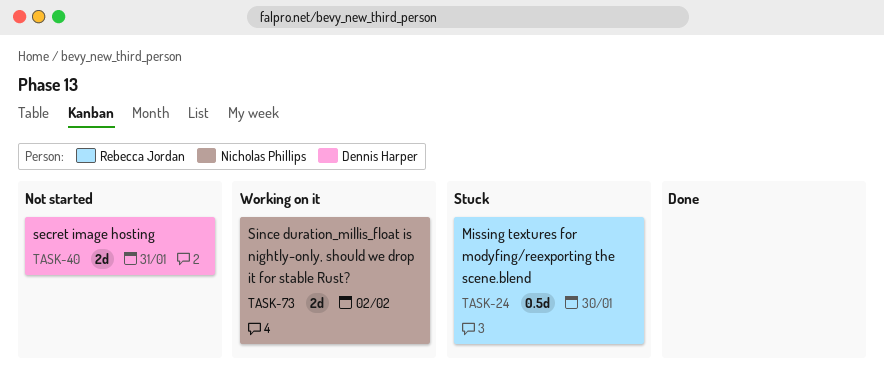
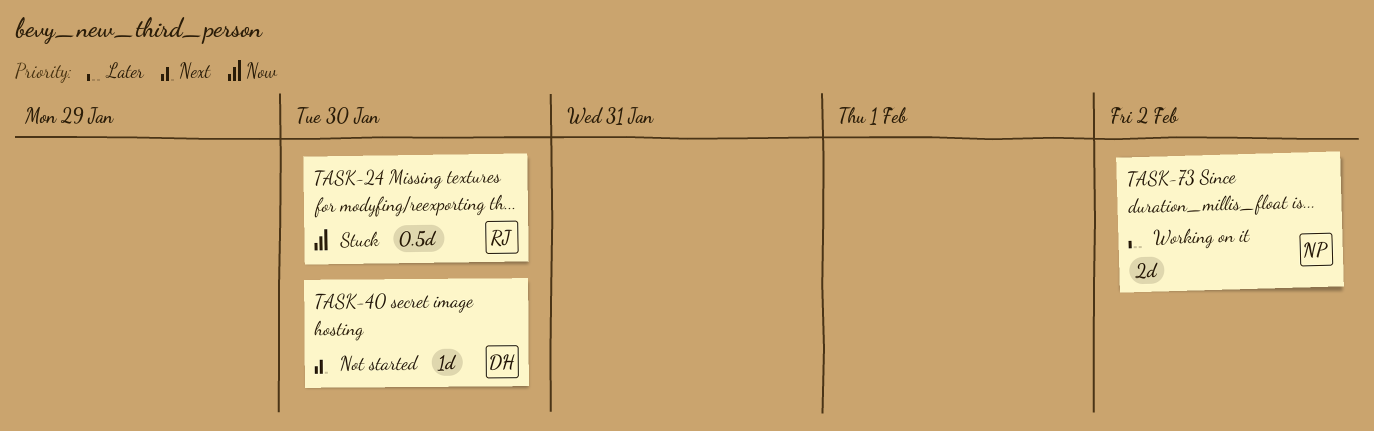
TASK-40, estimate: 2d -> 1d
TASK-40, due: Jan 31 -> Jan 30

